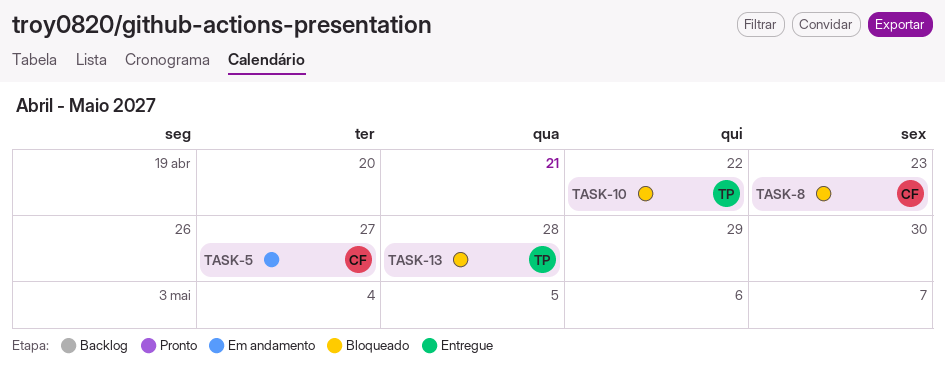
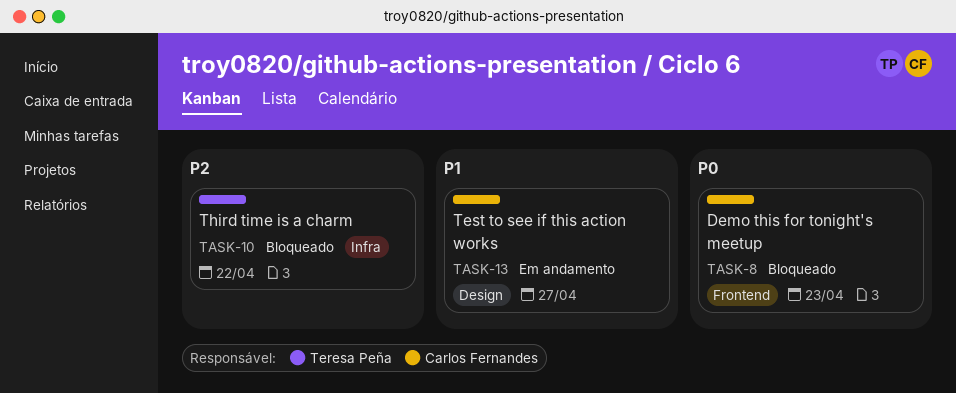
TASK-5: present -> none
TASK-13, status: Bloqueado -> Em andamento
TASK-13, owner: Teresa Peña -> Carlos Fernandes
TASK-13, due: Apr 28 -> Apr 27

